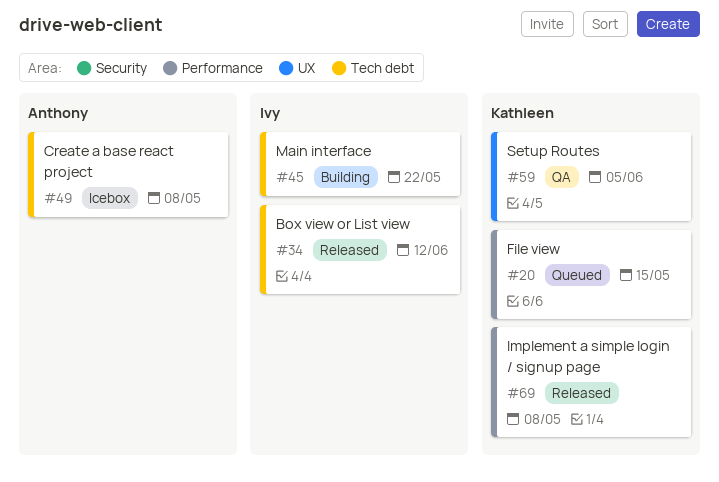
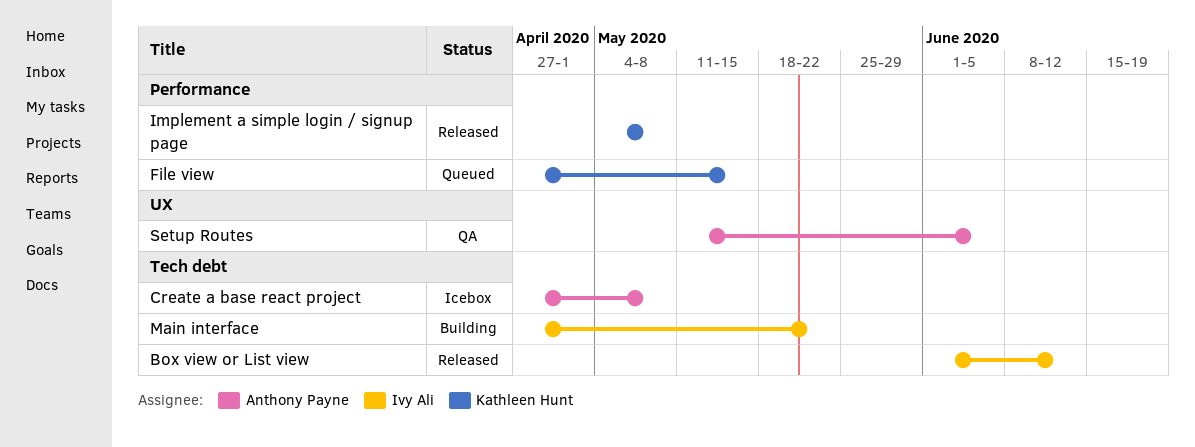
Setup Routes, owner: Kathleen Hunt -> Anthony Payne

